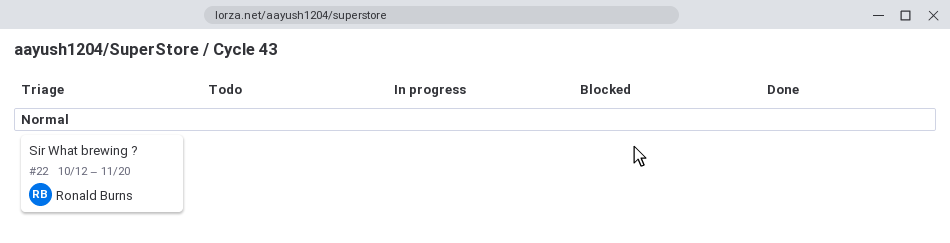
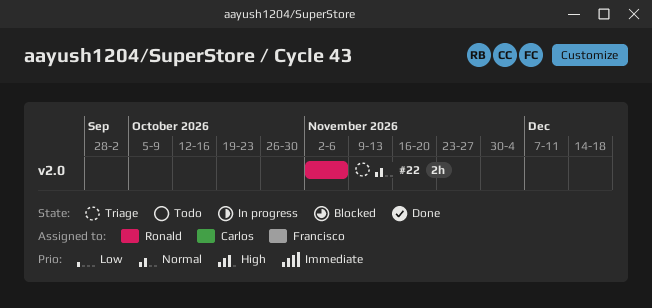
#22, start: Oct 12 -> Nov 2
#22, due: Nov 20 -> Nov 6

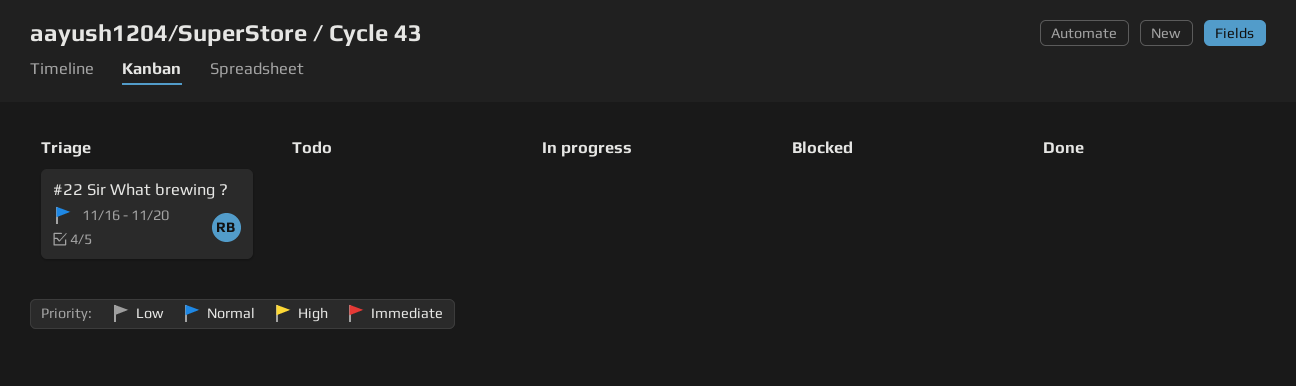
#22, start: Nov 2 -> Nov 16
#22, due: Nov 6 -> Nov 20

